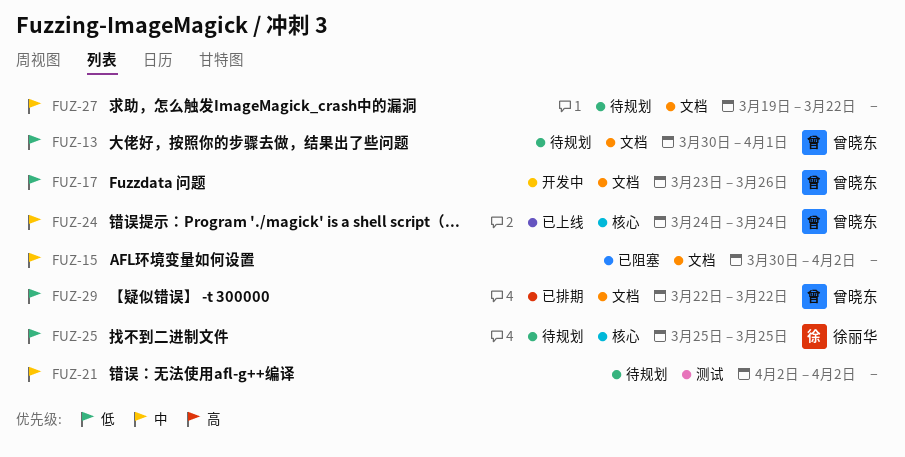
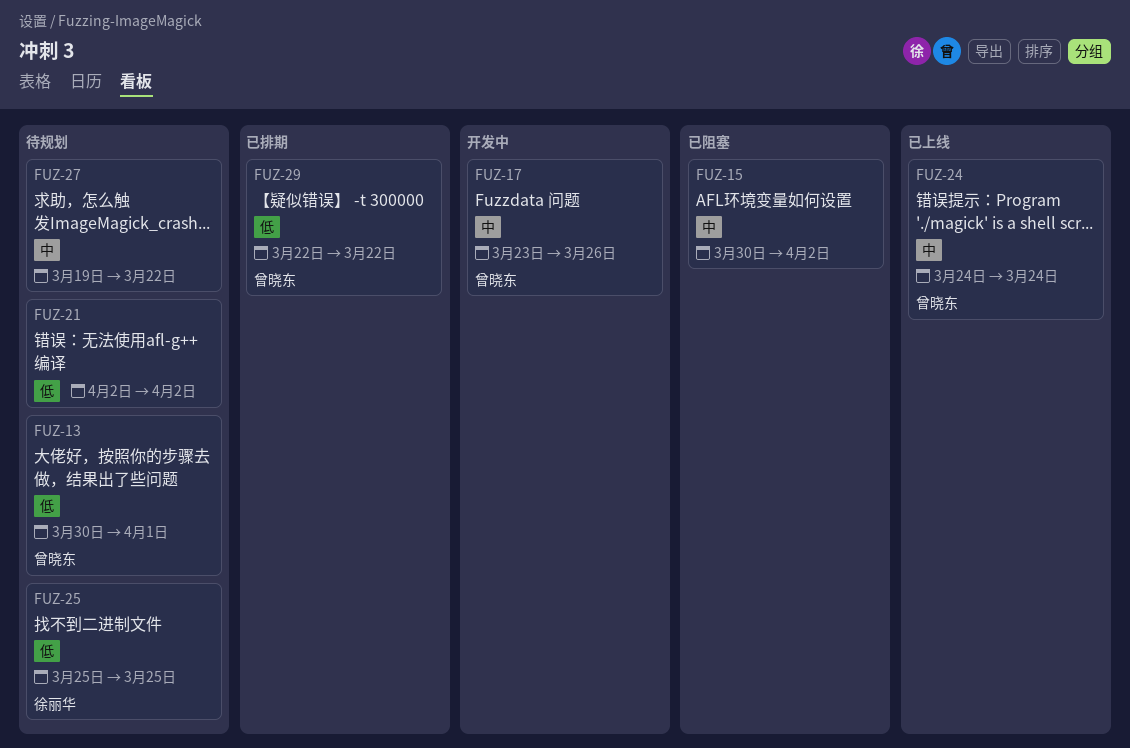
FUZ-17, priority: 低 -> 中
FUZ-21, priority: 中 -> 低

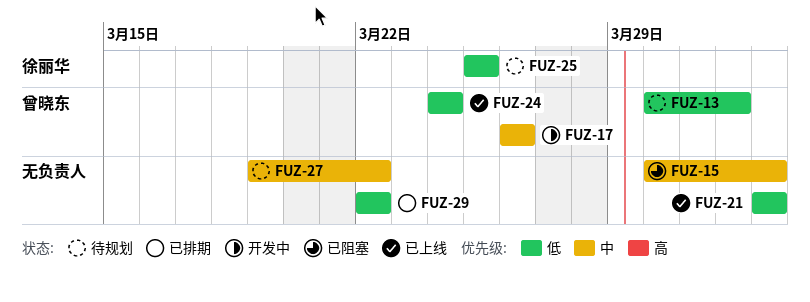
FUZ-17, start: Mar 23 -> Mar 26
FUZ-21, status: 待规划 -> 已上线
FUZ-24, priority: 中 -> 低
FUZ-29, owner: 曾晓东 -> none

